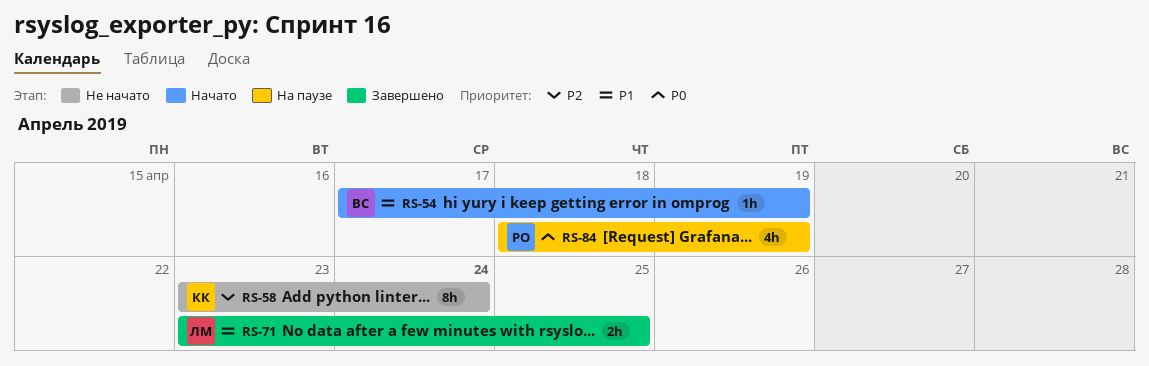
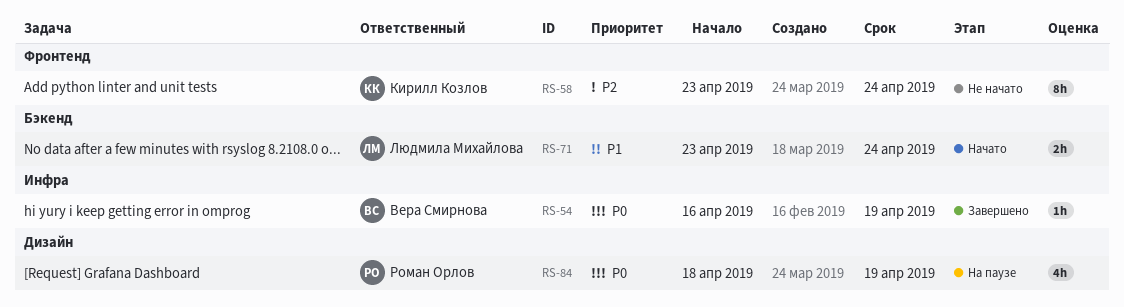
RS-54, status: Начато -> Завершено
RS-54, priority: P1 -> P0
RS-54, start: Apr 17 -> Apr 16
RS-71, status: Завершено -> Начато
RS-71, due: Apr 25 -> Apr 24

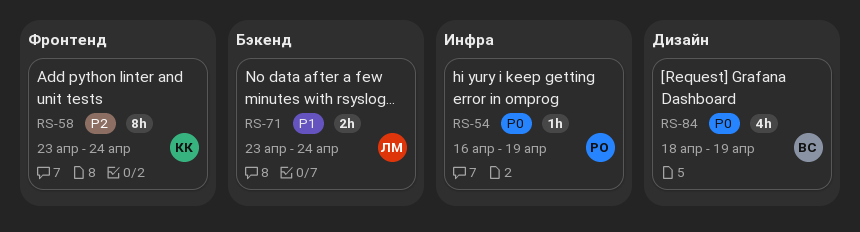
RS-54, owner: Вера Смирнова -> Роман Орлов
RS-84, owner: Роман Орлов -> Вера Смирнова

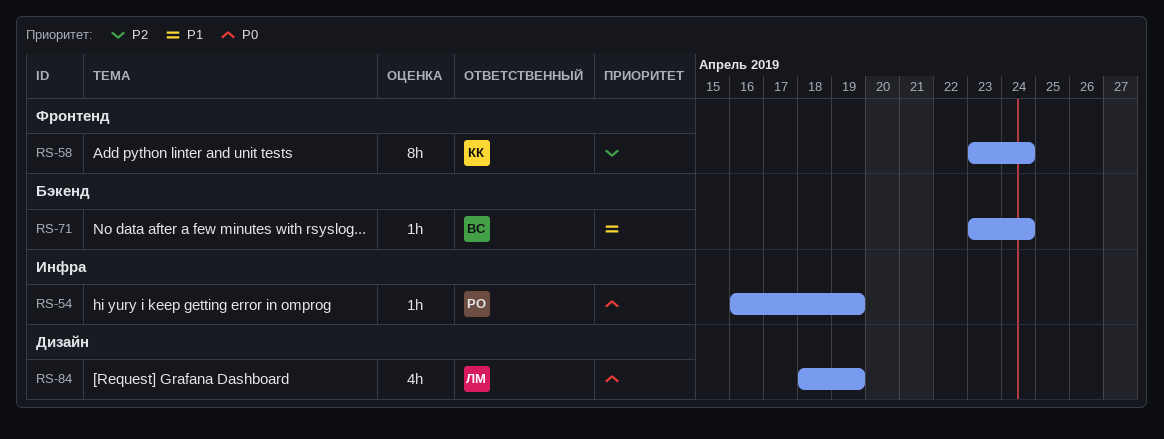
RS-71, owner: ЛМ -> ВС
RS-71, estimate: 2h -> 1h
RS-84, owner: ВС -> ЛМ

